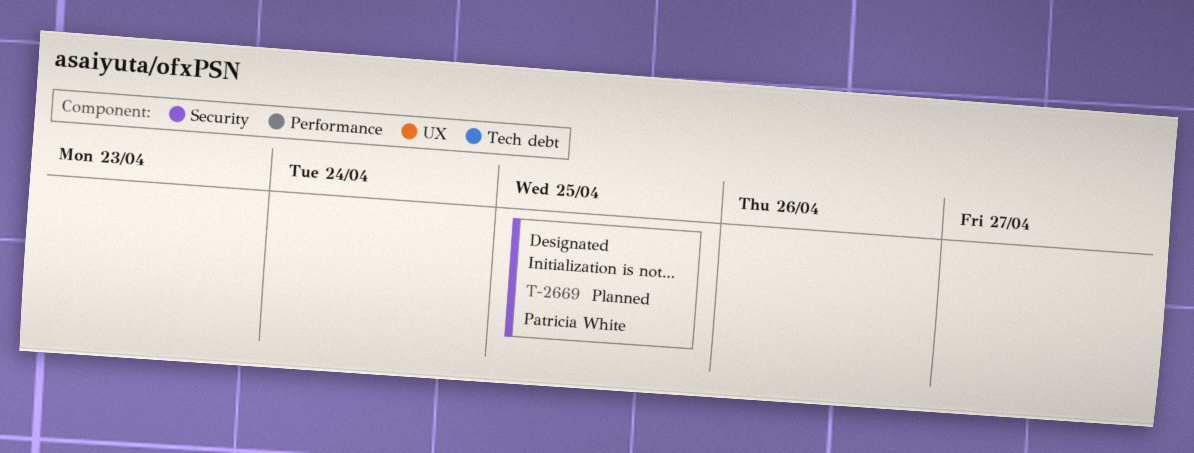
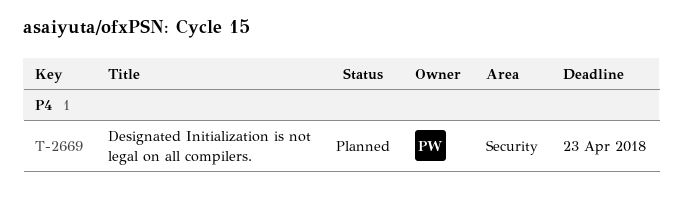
T-2669, due: Apr 25 -> Apr 23

